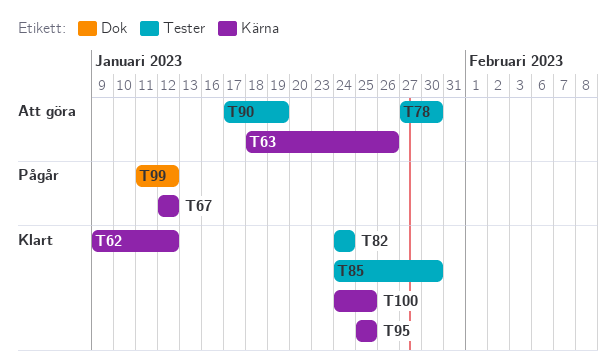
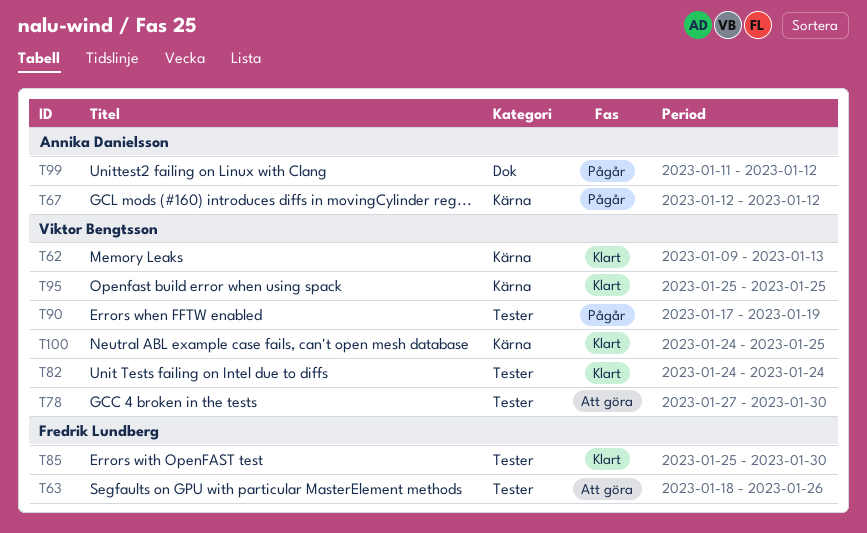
T62, due: Jan 12 -> Jan 13
T63, label: Kärna -> Tester
T85, start: Jan 24 -> Jan 25
T90, status: Att göra -> Pågår

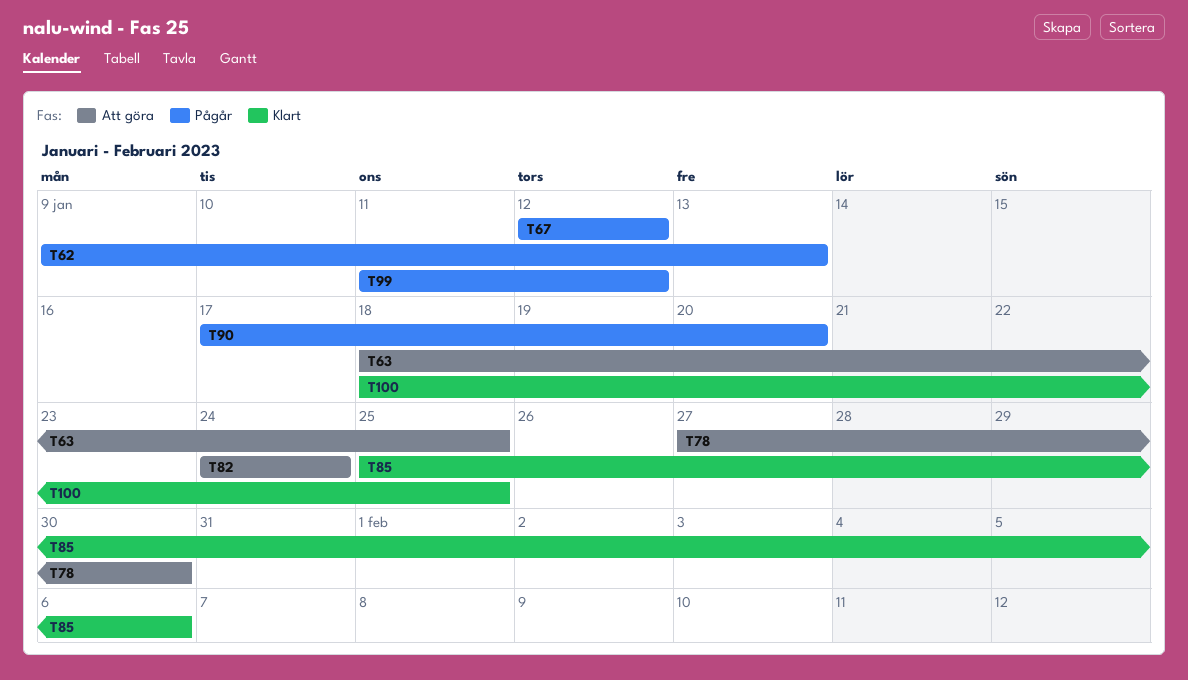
T62, status: Klart -> Pågår
T63, due: Jan 26 -> Jan 25
T82, status: Klart -> Att göra
T85, due: Jan 30 -> Feb 6
T90, due: Jan 19 -> Jan 20
T95: present -> none
T100, start: Jan 24 -> Jan 18

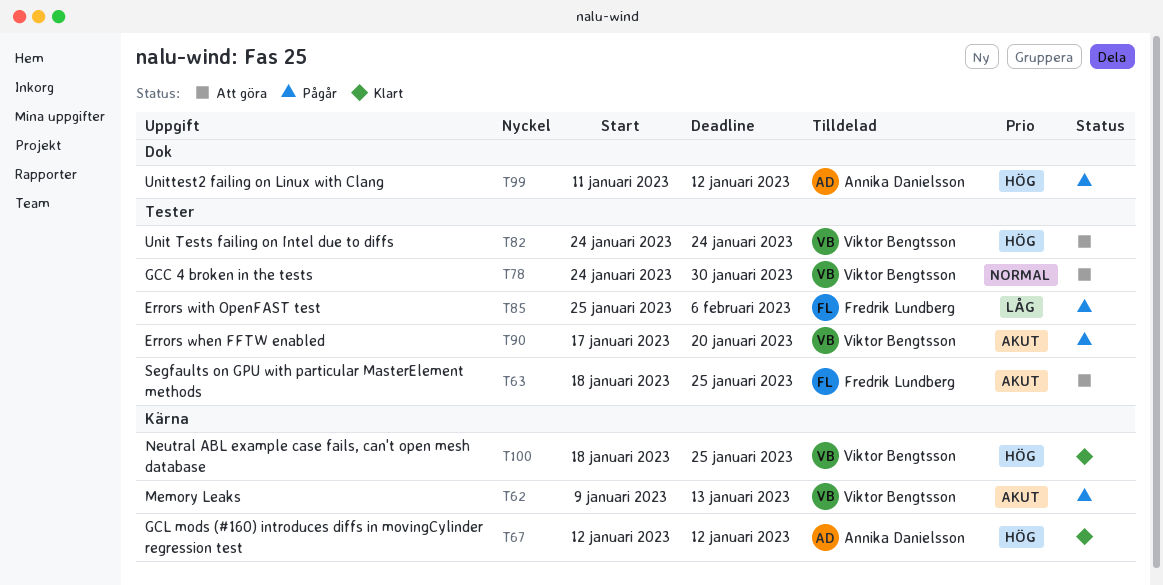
T67, status: Pågår -> Klart
T78, start: Jan 27 -> Jan 24
T85, status: Klart -> Pågår

